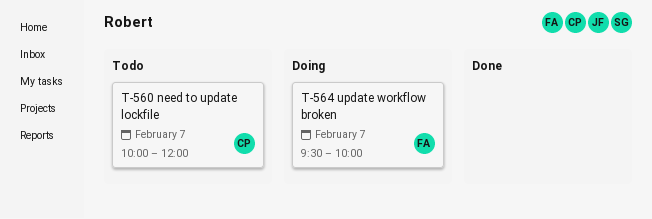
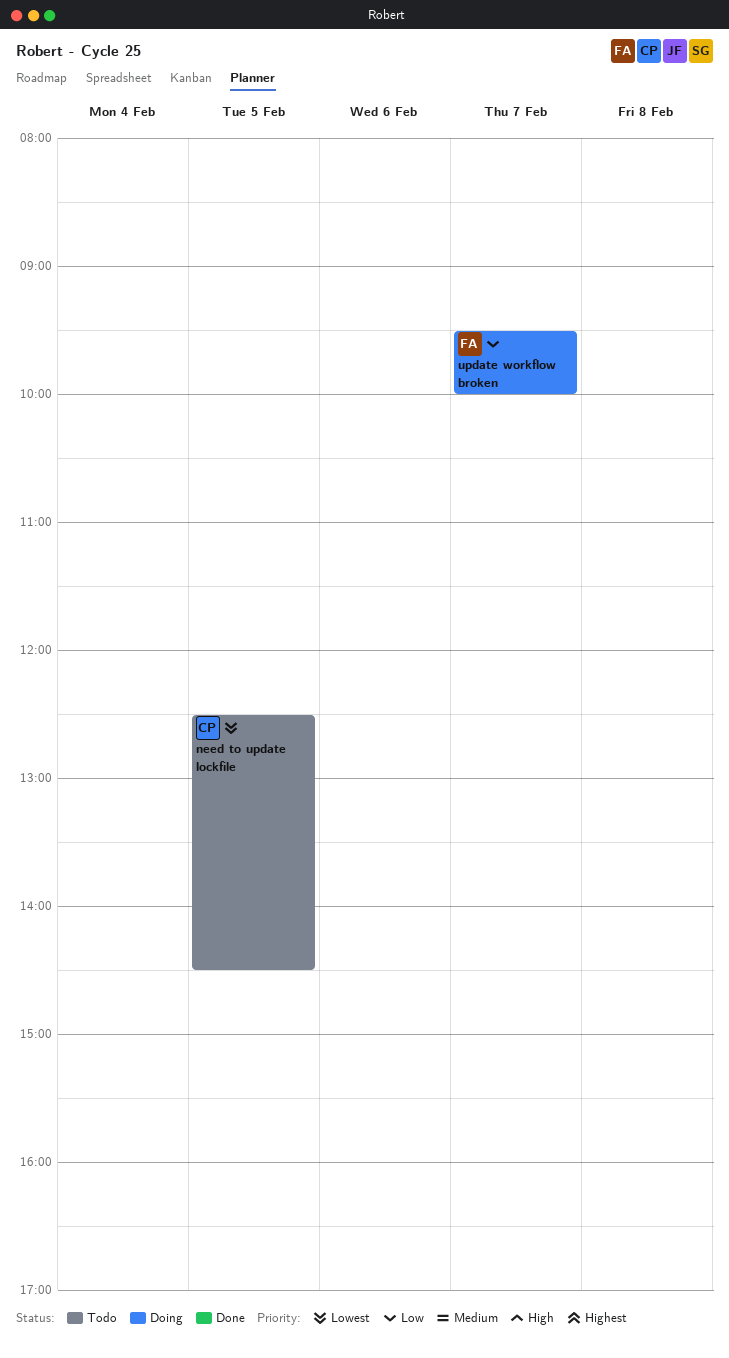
need to update lockfile, day: Feb 7 -> Feb 5
need to update lockfile, begins: 10:00 -> 12:30
need to update lockfile, ends: 12:00 -> 14:30

